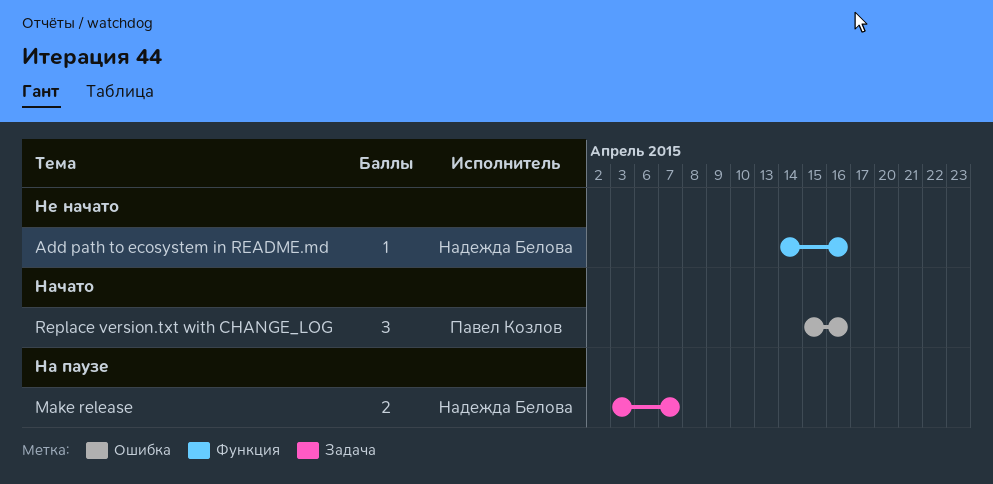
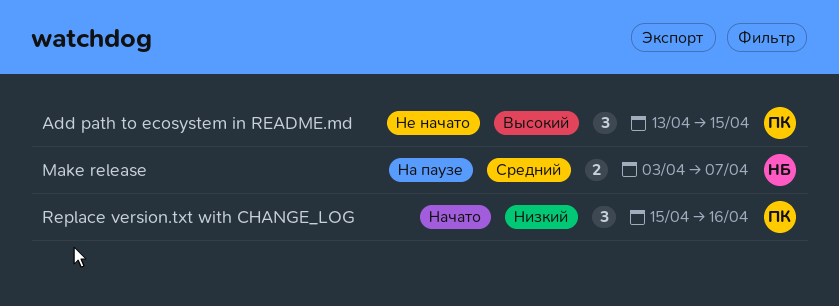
Add path to ecosystem in README.md, owner: Надежда Белова -> Павел Козлов
Add path to ecosystem in README.md, estimate: 1 -> 3
Add path to ecosystem in README.md, start: Apr 14 -> Apr 13
Add path to ecosystem in README.md, due: Apr 16 -> Apr 15

